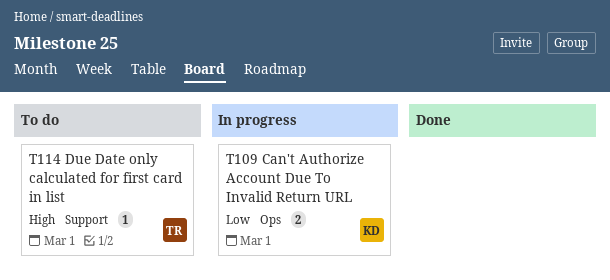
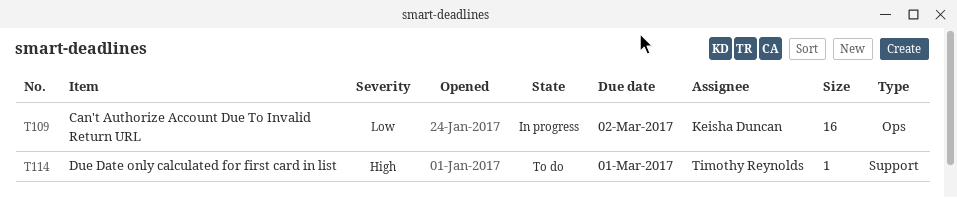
T109, estimate: 2 -> 16
T109, due: Mar 1 -> Mar 2

